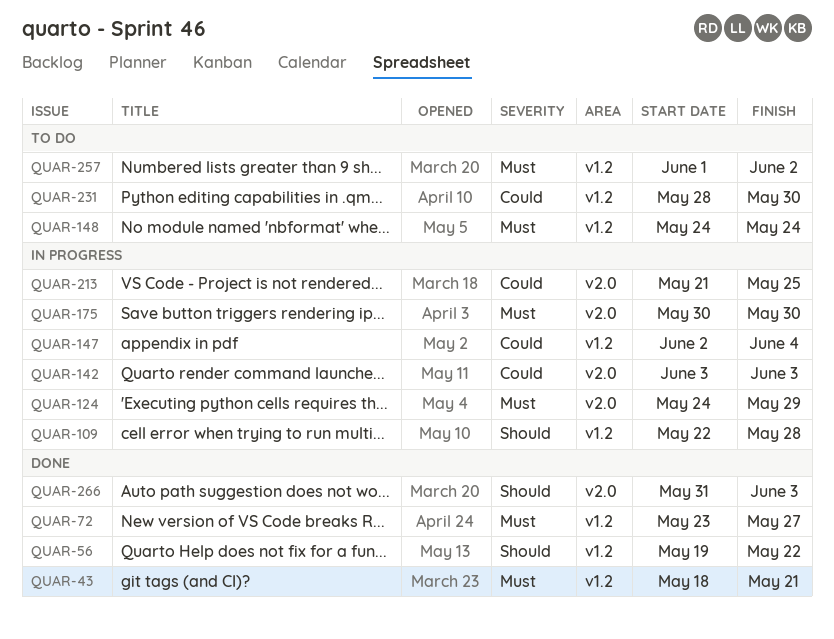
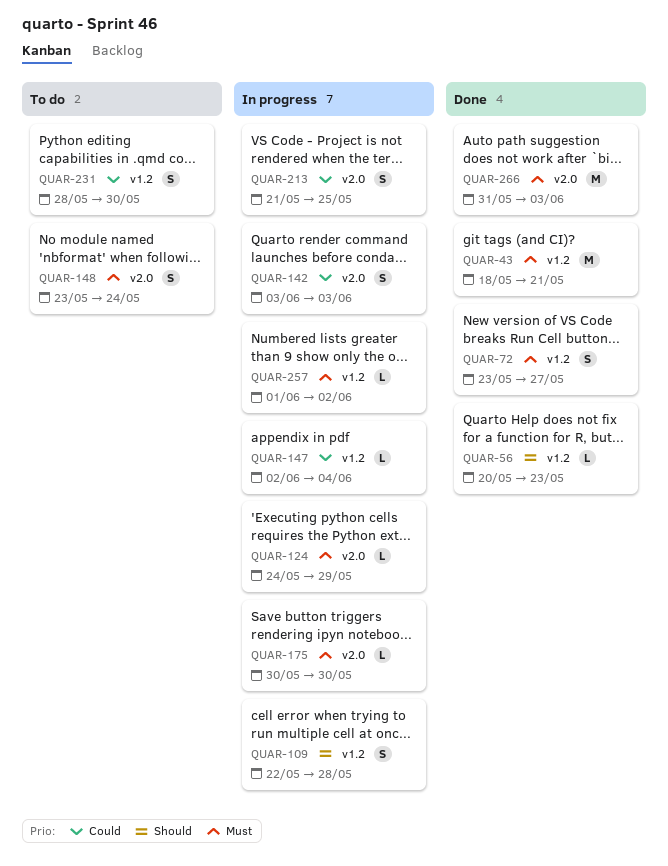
QUAR-56, start: May 19 -> May 20
QUAR-56, due: May 22 -> May 23
QUAR-148, label: v1.2 -> v2.0
QUAR-148, start: May 24 -> May 23
QUAR-257, status: To do -> In progress
QUAR-266, priority: Should -> Must

